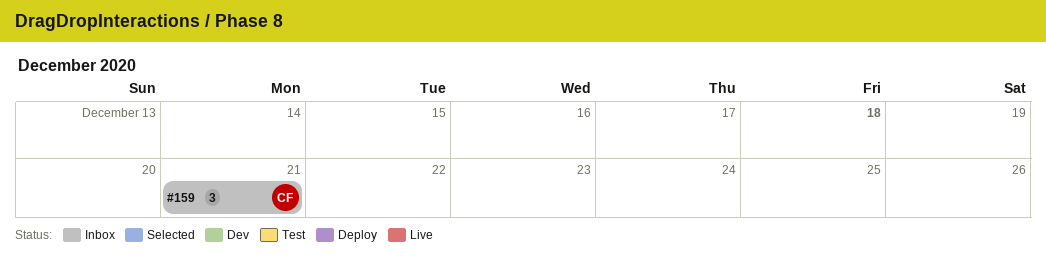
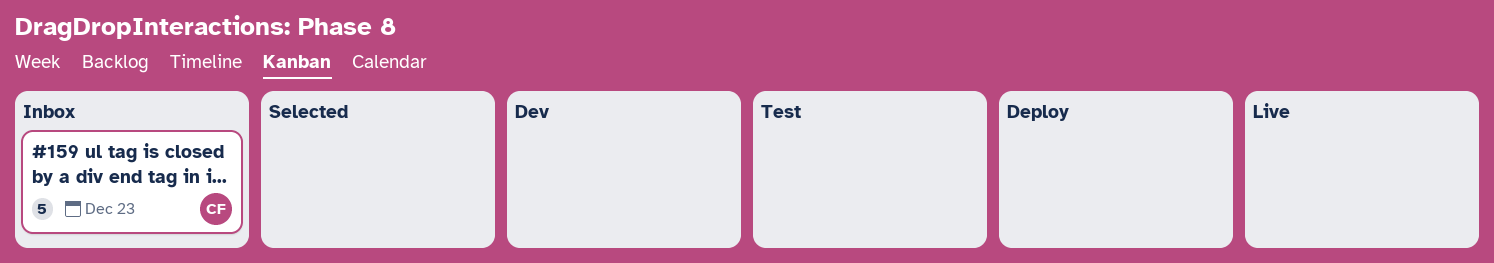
#159, estimate: 3 -> 5
#159, due: Dec 21 -> Dec 23

